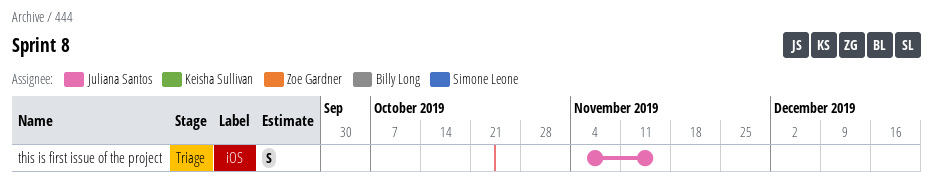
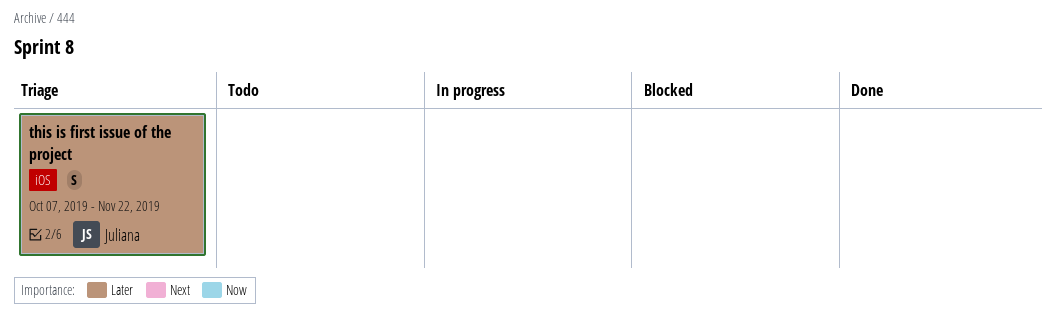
this is first issue of the project, start: Nov 4 -> Oct 7
this is first issue of the project, due: Nov 15 -> Nov 22

